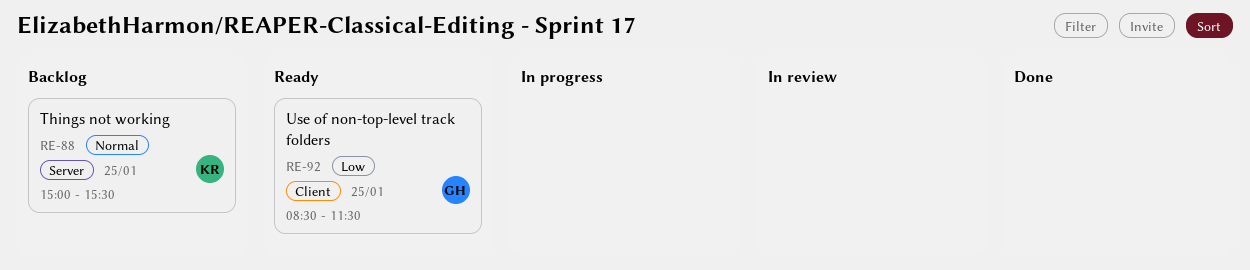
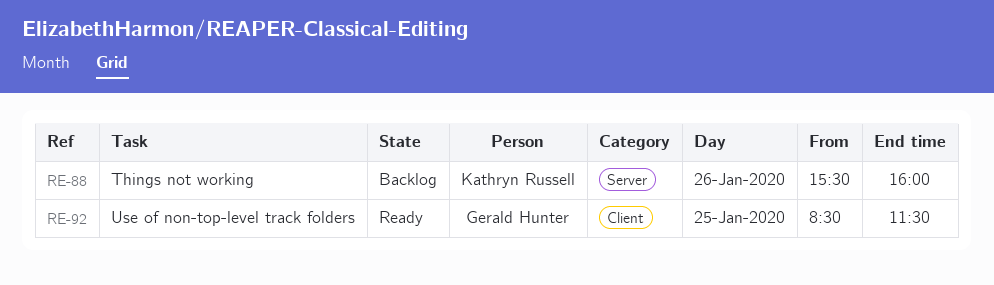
RE-88, day: Jan 25 -> Jan 26
RE-88, begins: 15:00 -> 15:30
RE-88, ends: 15:30 -> 16:00

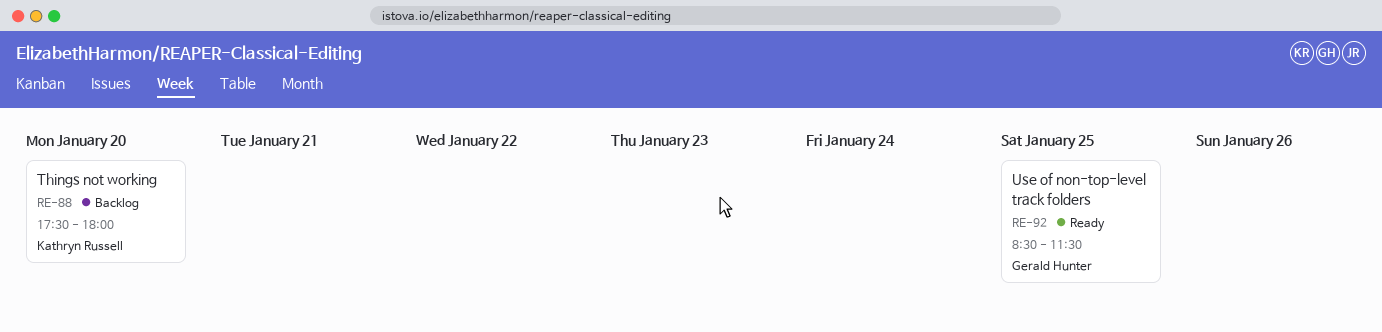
RE-88, day: Jan 26 -> Jan 20
RE-88, begins: 15:30 -> 17:30
RE-88, ends: 16:00 -> 18:00

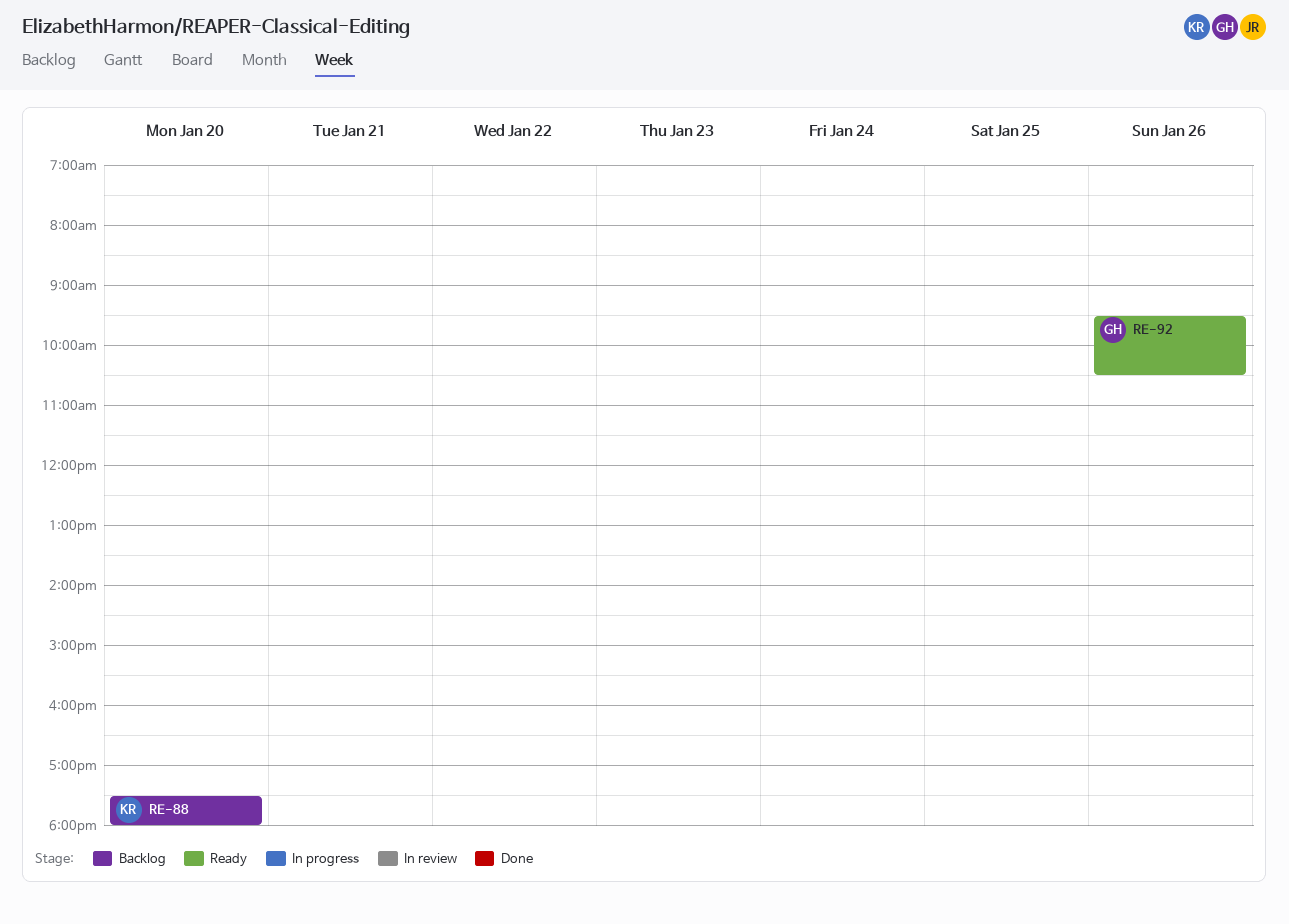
RE-92, day: Jan 25 -> Jan 26
RE-92, begins: 08:30 -> 09:30
RE-92, ends: 11:30 -> 10:30

